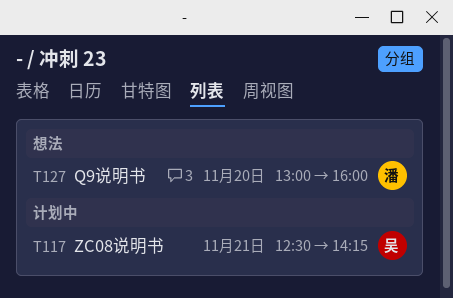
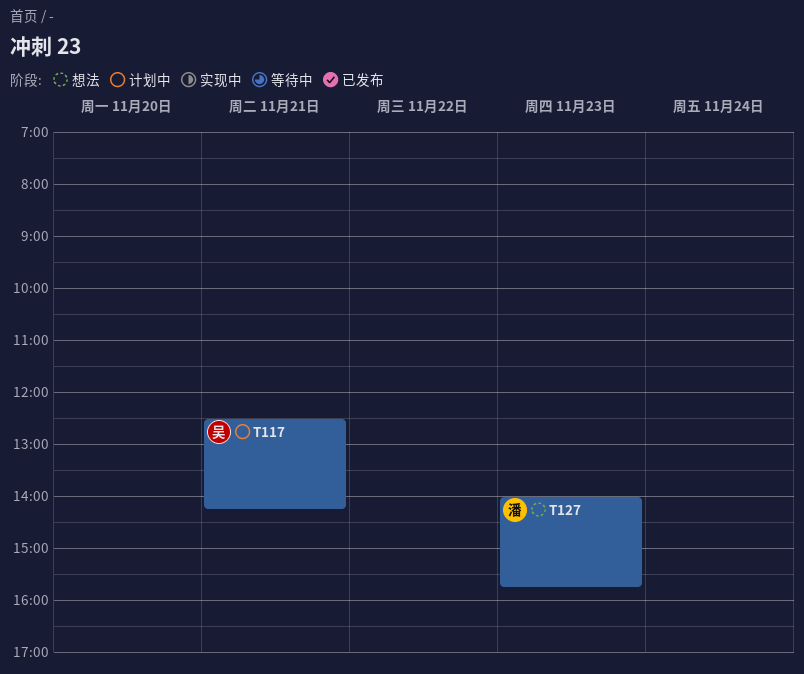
T127, day: Nov 20 -> Nov 23
T127, begins: 13:00 -> 14:00
T127, ends: 16:00 -> 15:45

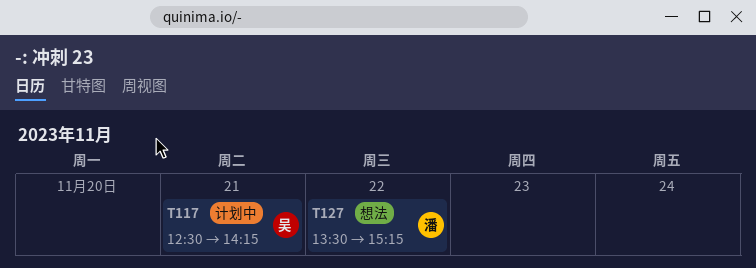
T127, day: Nov 23 -> Nov 22
T127, begins: 14:00 -> 13:30
T127, ends: 15:45 -> 15:15

